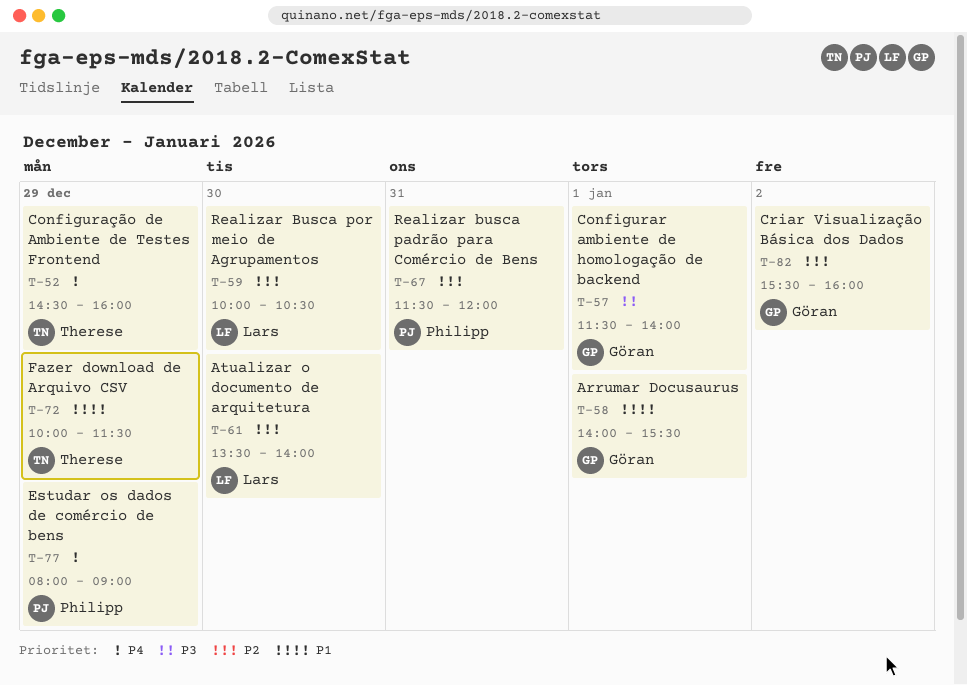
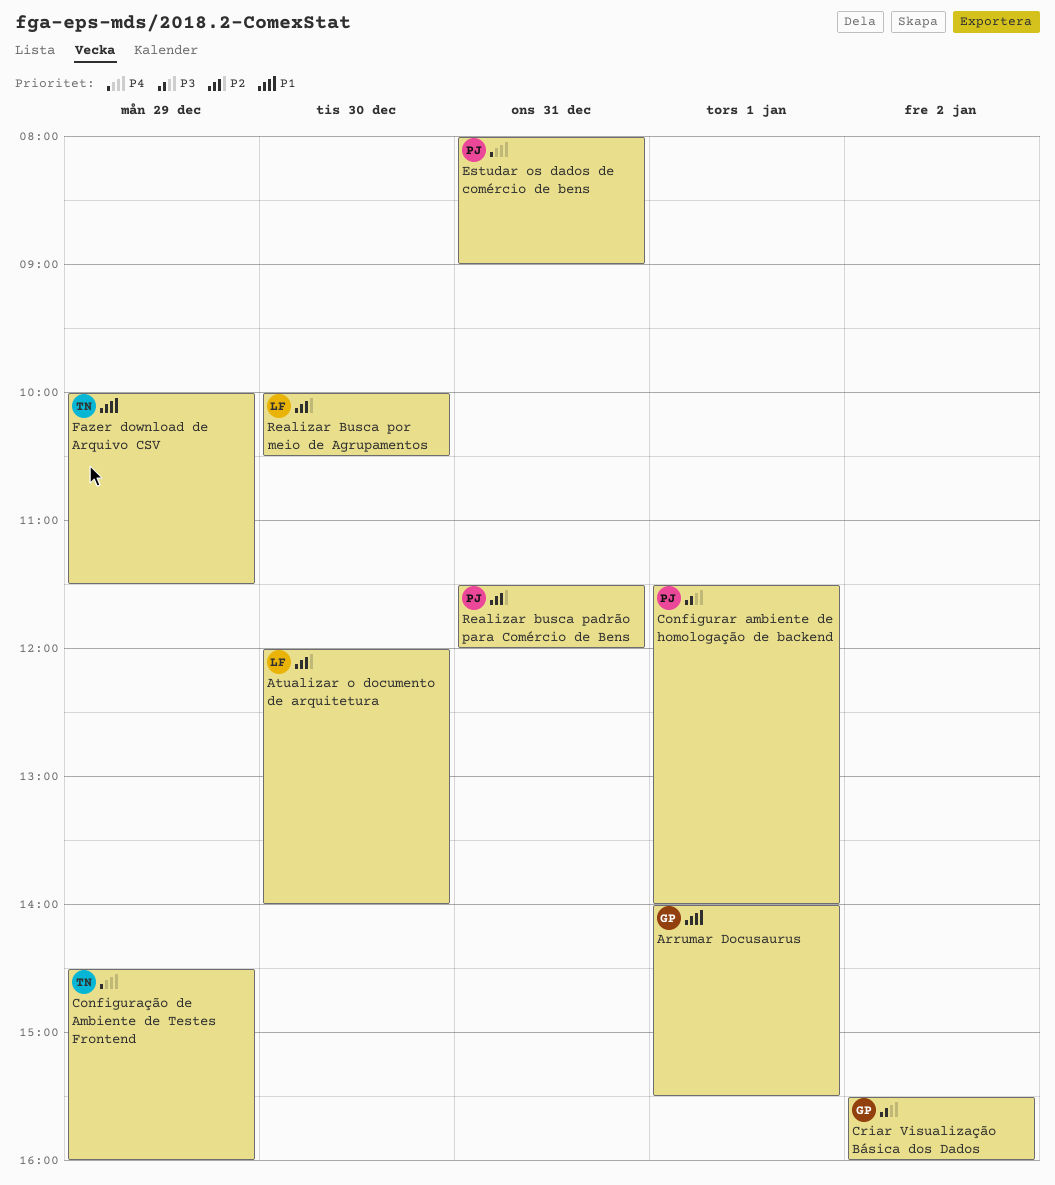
Atualizar o documento de arquitetura, begins: 13:30 -> 12:00
Configurar ambiente de homologação de backend, owner: Göran -> Philipp
Criar Visualização Básica dos Dados, priority: P2 -> P3
Estudar os dados de comércio de bens, day: Dec 29 -> Dec 31

